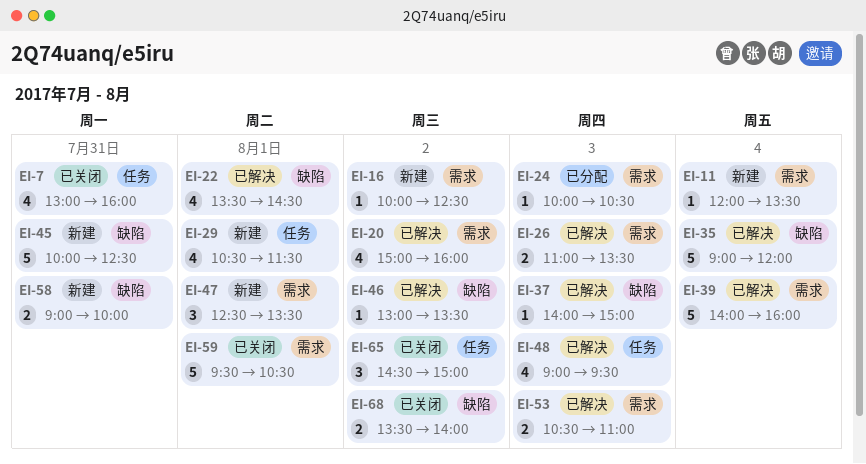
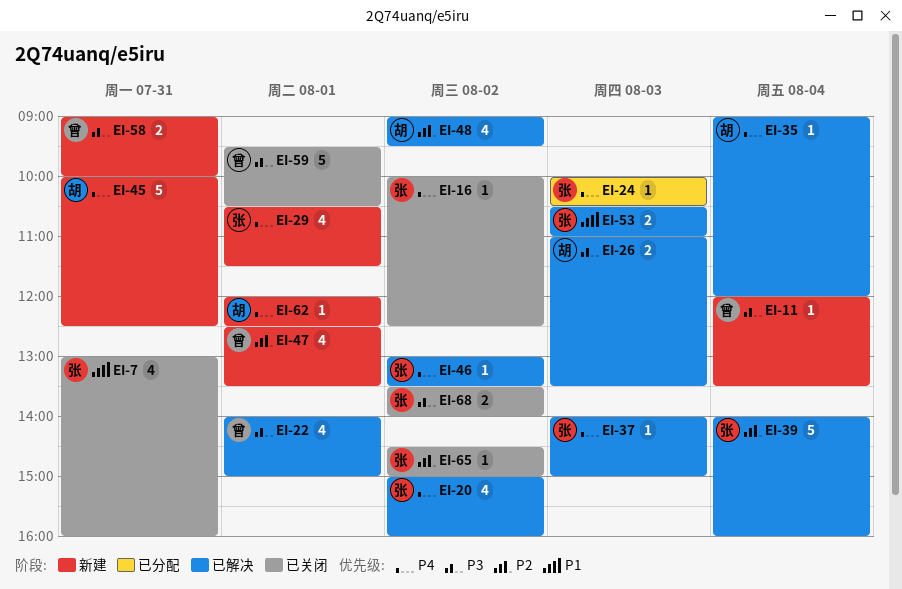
EI-16, status: 新建 -> 已关闭
EI-22, begins: 13:30 -> 14:00
EI-22, ends: 14:30 -> 15:00
EI-35, estimate: 5 -> 1
EI-47, estimate: 3 -> 4
EI-48, day: Aug 3 -> Aug 2
EI-62: none -> present
EI-65, estimate: 3 -> 1

